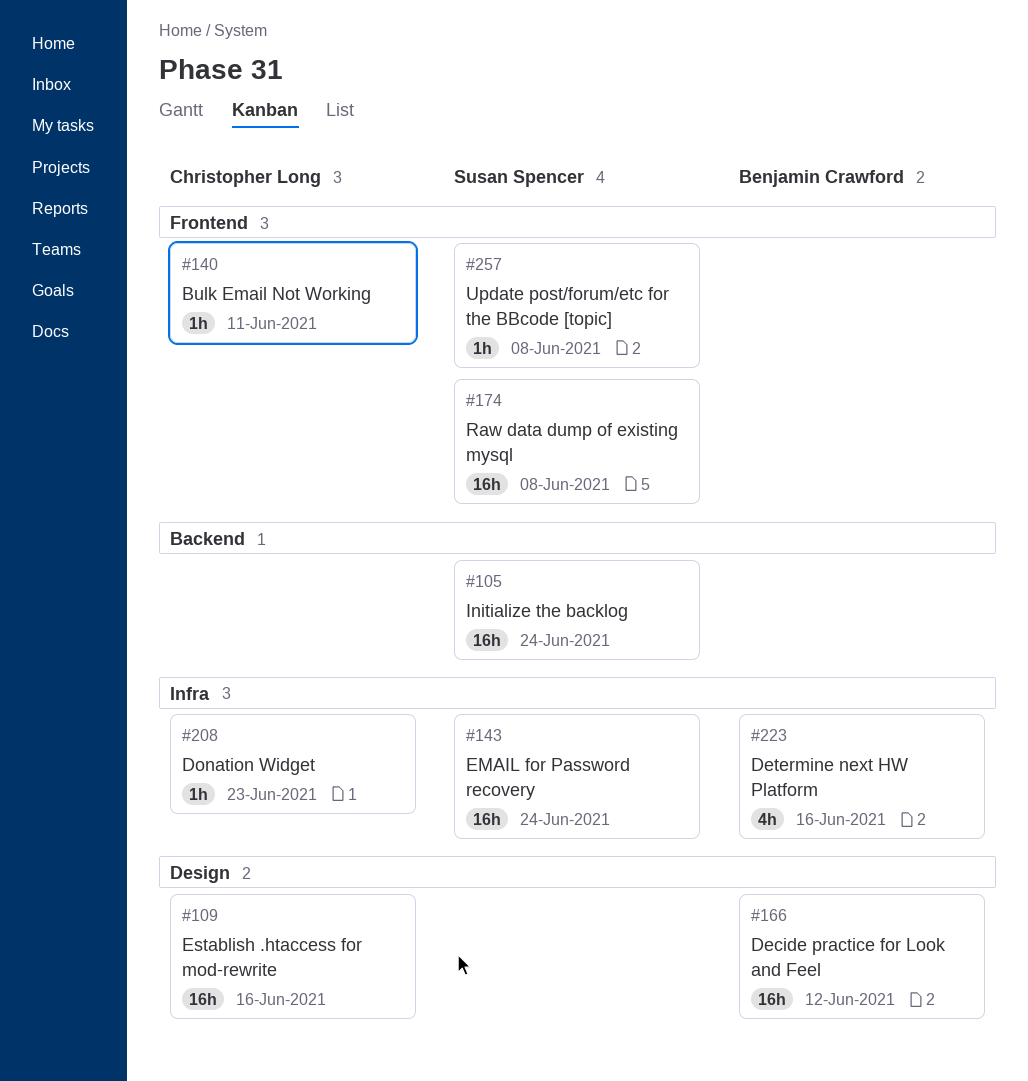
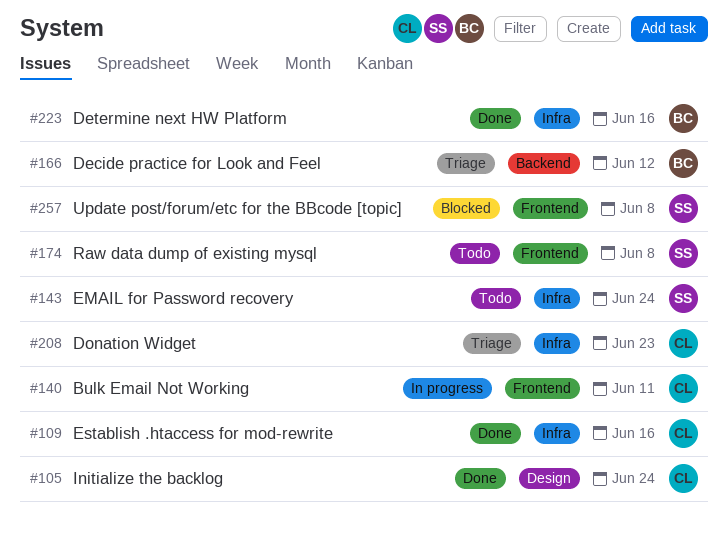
#105, owner: Susan Spencer -> Christopher Long
#105, label: Backend -> Design
#109, label: Design -> Infra
#166, label: Design -> Backend

